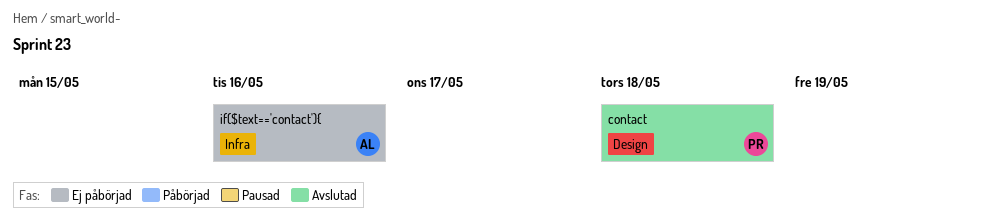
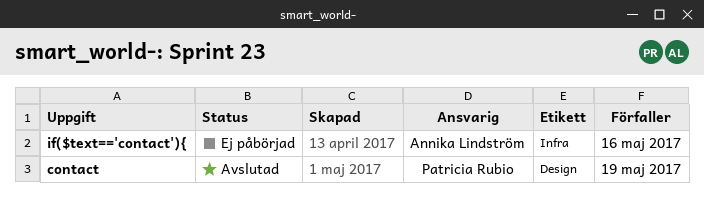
contact, due: May 18 -> May 19

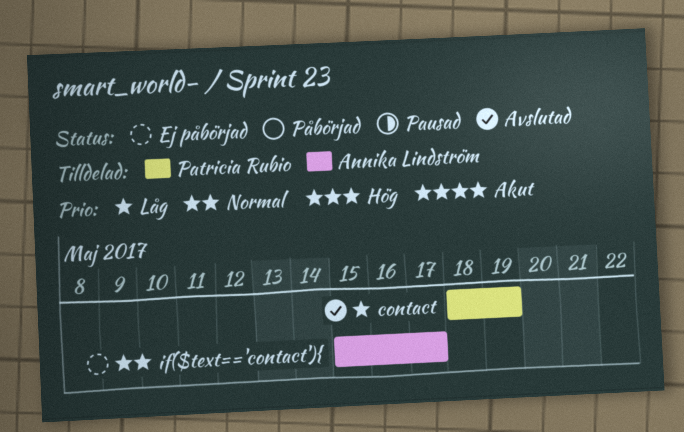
if($text=='contact'){, due: May 16 -> May 17

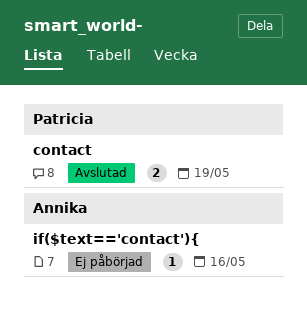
if($text=='contact'){, due: May 17 -> May 16

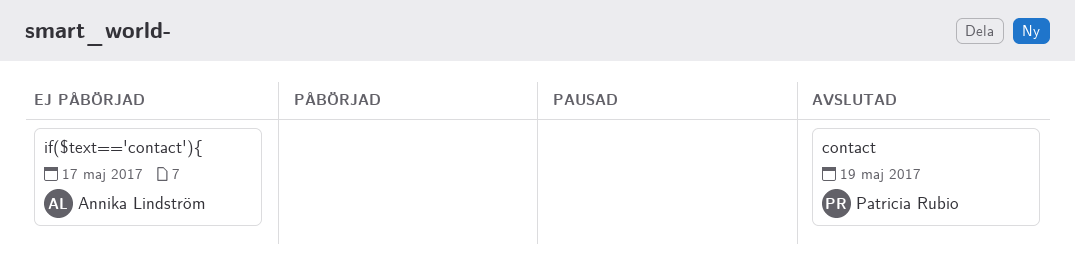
if($text=='contact'){, due: May 16 -> May 17

